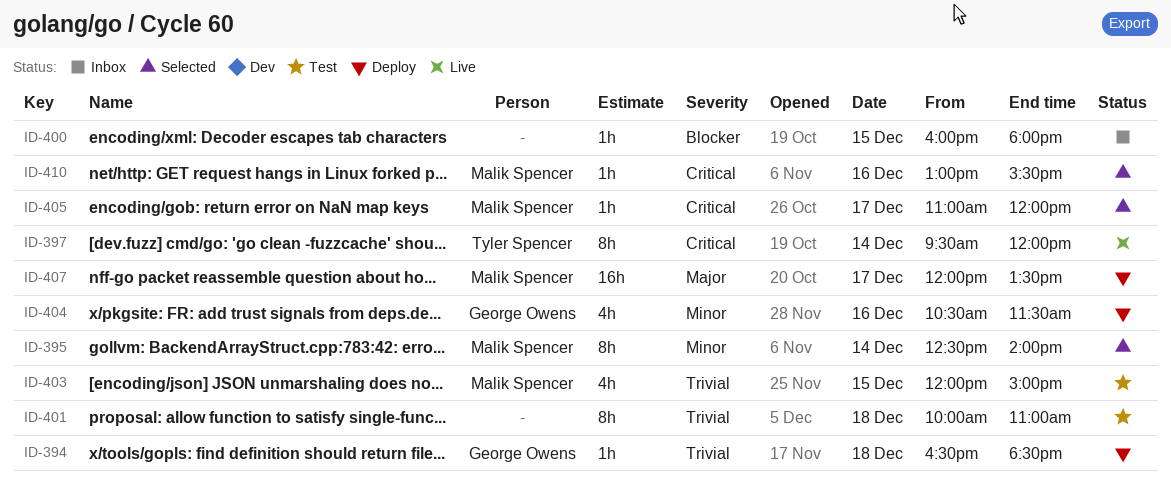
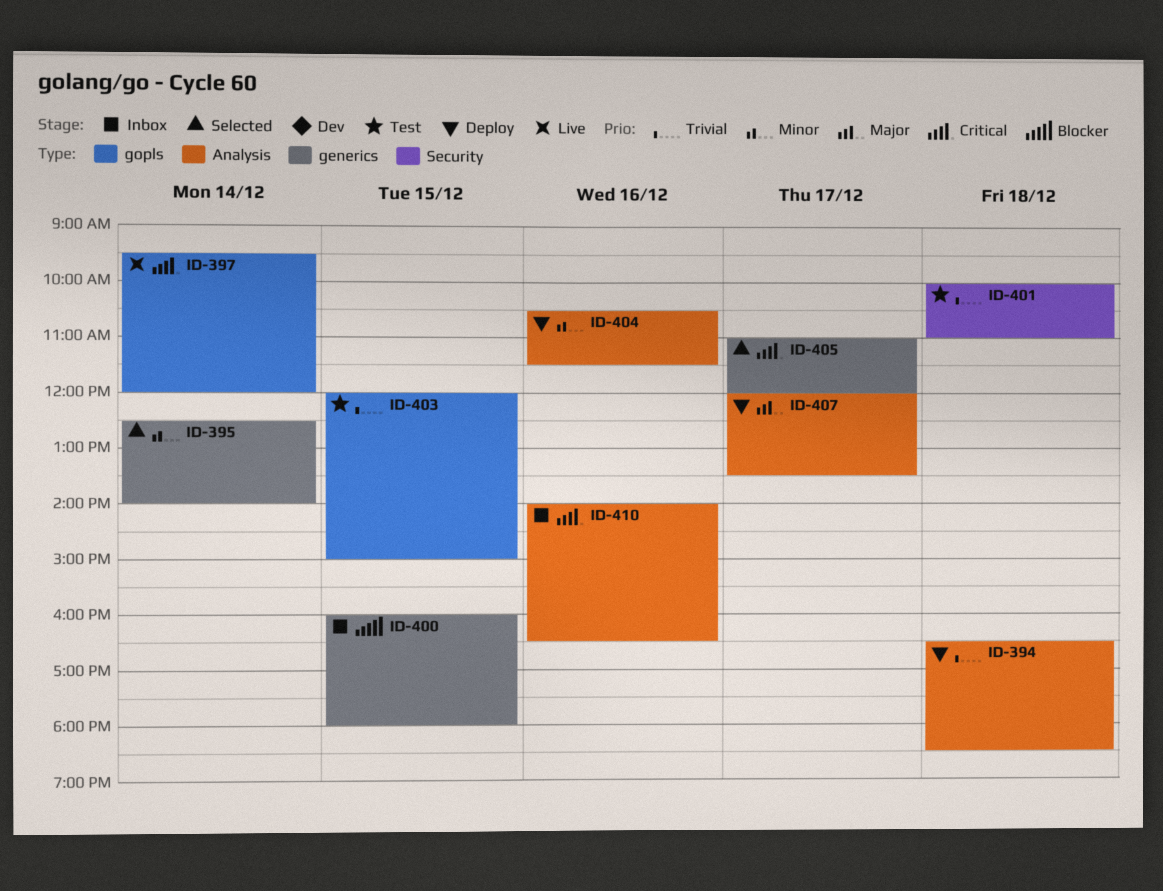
ID-410, status: Selected -> Inbox
ID-410, begins: 13:00 -> 14:00
ID-410, ends: 15:30 -> 16:30

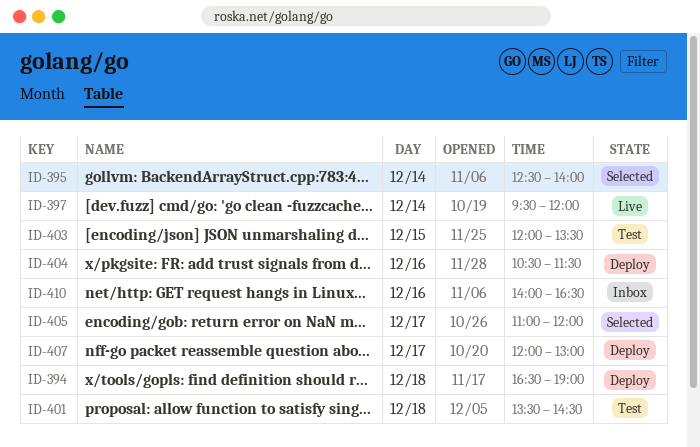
ID-394, ends: 18:30 -> 19:00
ID-400: present -> none
ID-401, begins: 10:00 -> 13:30
ID-401, ends: 11:00 -> 14:30
ID-403, ends: 15:00 -> 13:30
ID-407, ends: 13:30 -> 13:00

